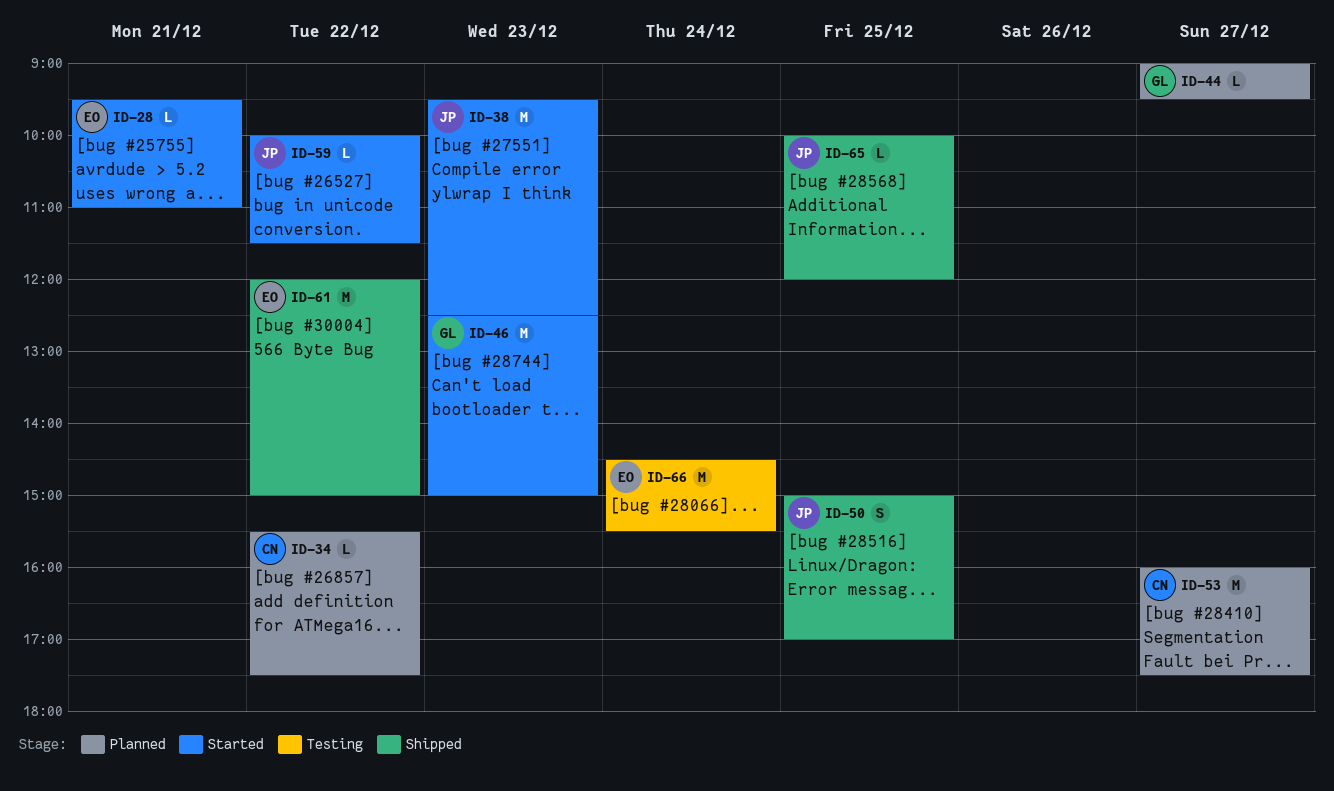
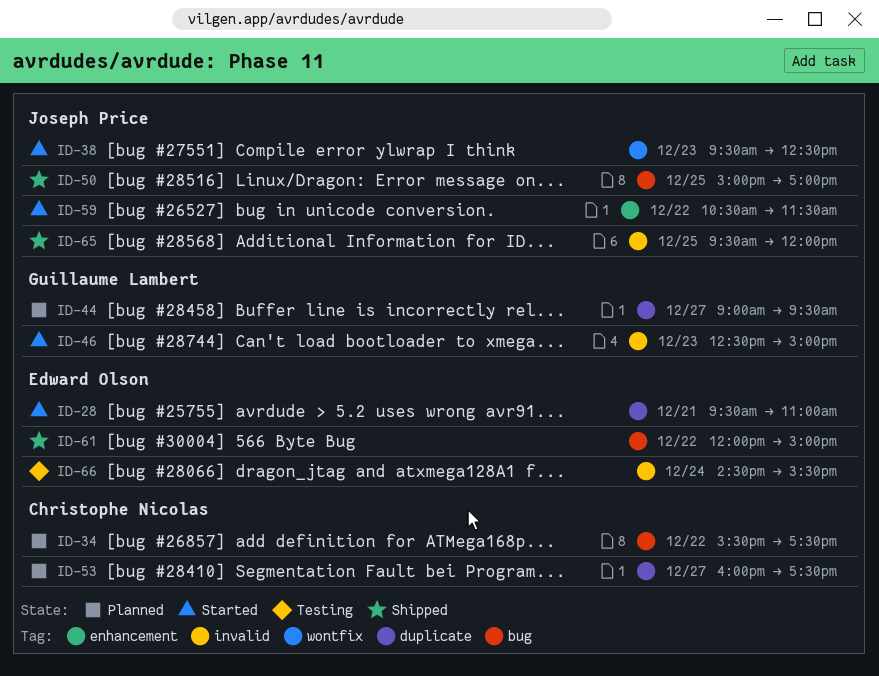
ID-59, begins: 10:00 -> 10:30
ID-65, begins: 10:00 -> 09:30

